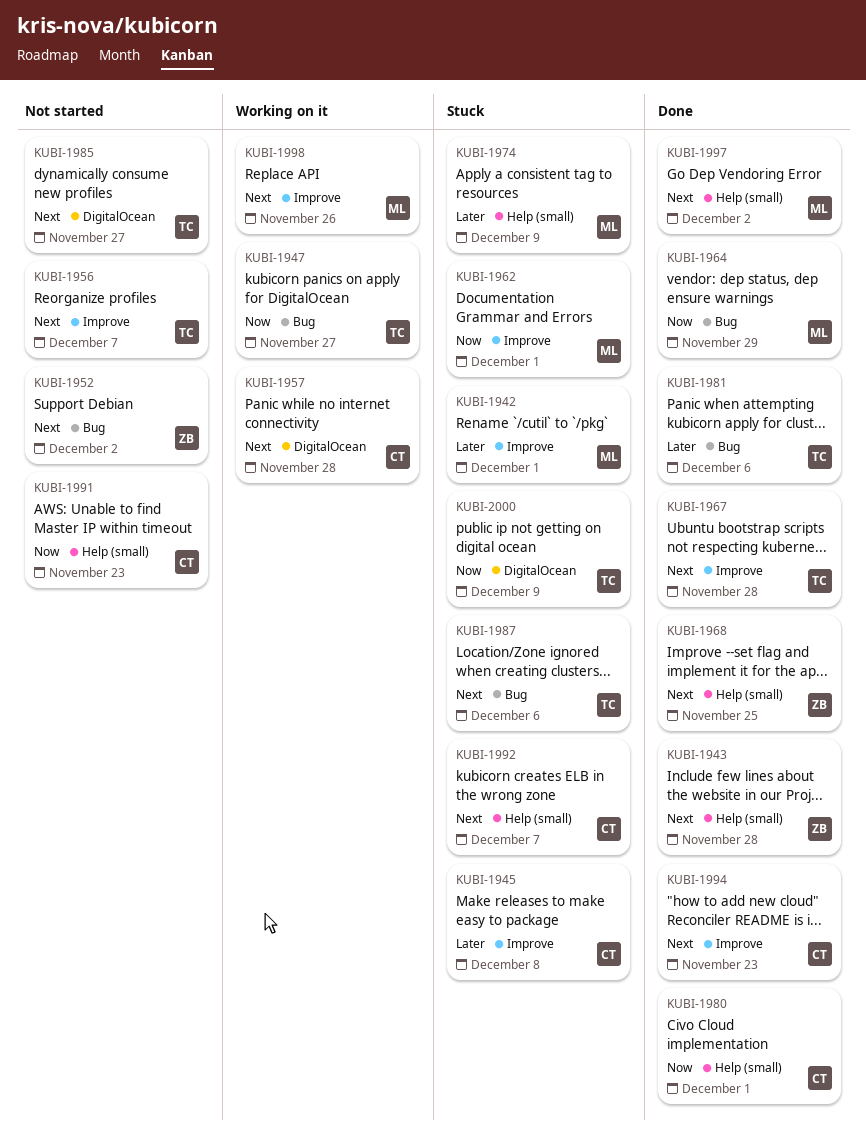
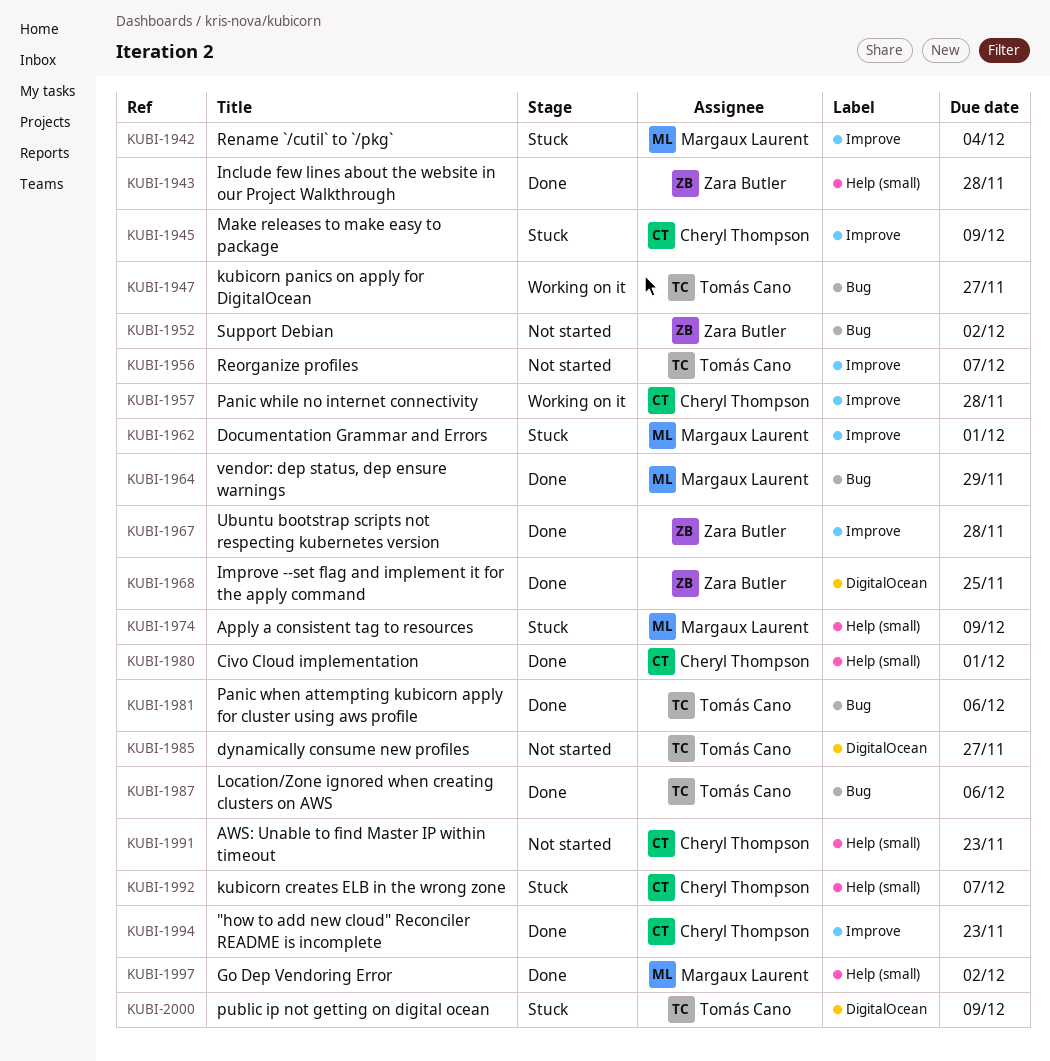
KUBI-1942, due: Dec 1 -> Dec 4
KUBI-1945, due: Dec 8 -> Dec 9
KUBI-1957, label: DigitalOcean -> Improve
KUBI-1967, owner: Tomás Cano -> Zara Butler
KUBI-1968, label: Help (small) -> DigitalOcean
KUBI-1987, status: Stuck -> Done
KUBI-1998: present -> none

